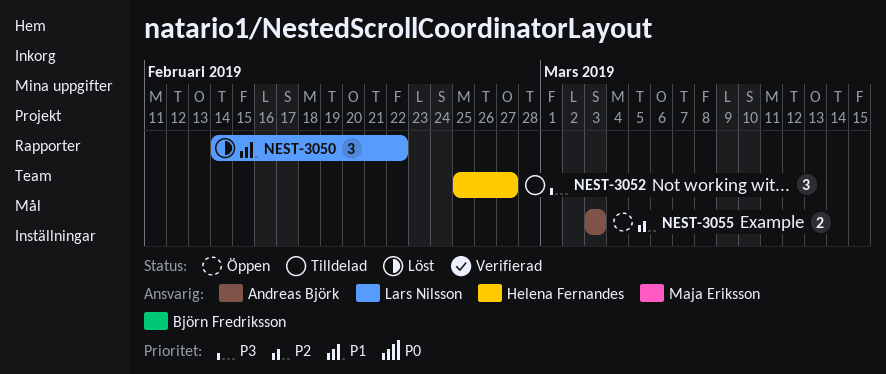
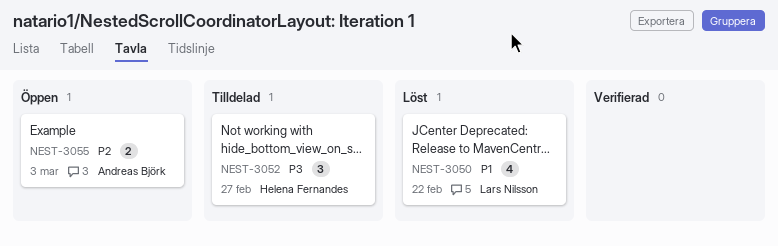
NEST-3050, estimate: 3 -> 4

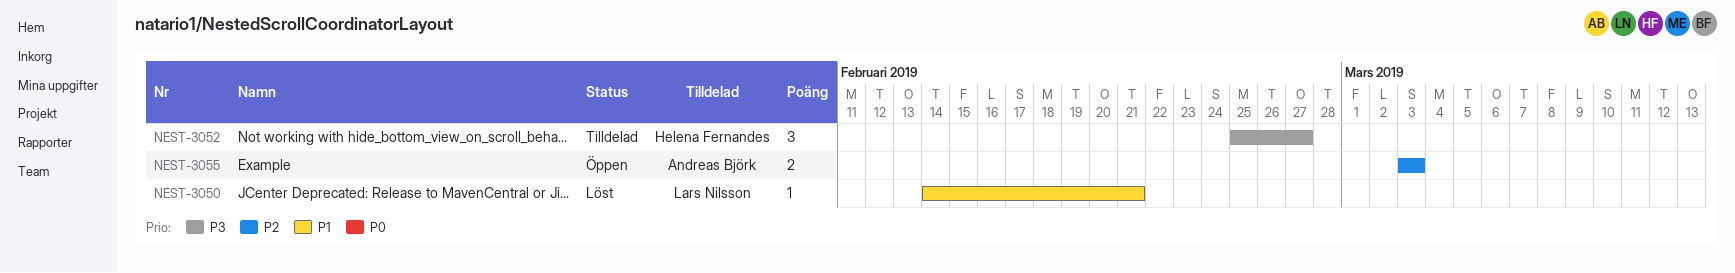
NEST-3050, estimate: 4 -> 1
NEST-3050, due: Feb 22 -> Feb 21

